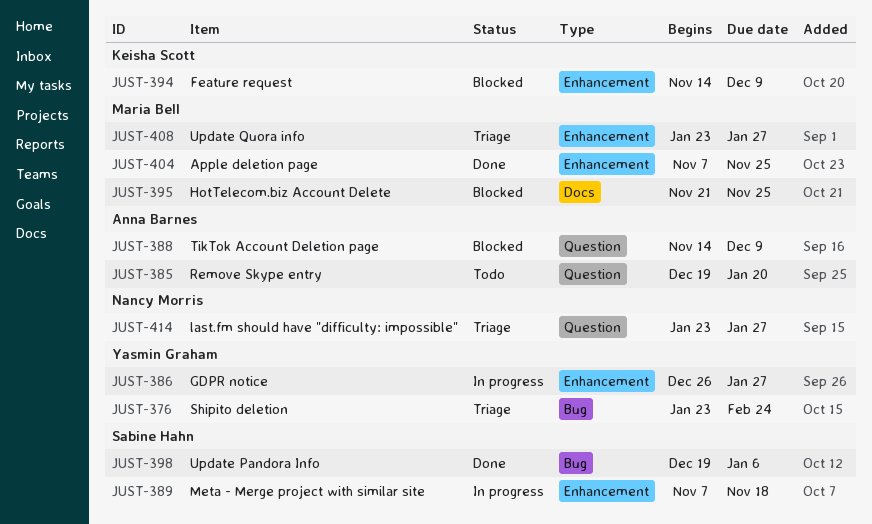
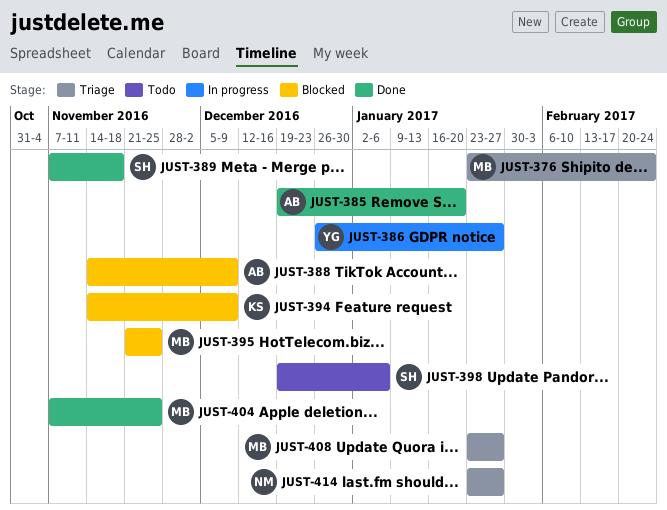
JUST-376, owner: Yasmin Graham -> Maria Bell
JUST-385, status: Todo -> Done
JUST-389, status: In progress -> Done
JUST-398, status: Done -> Todo

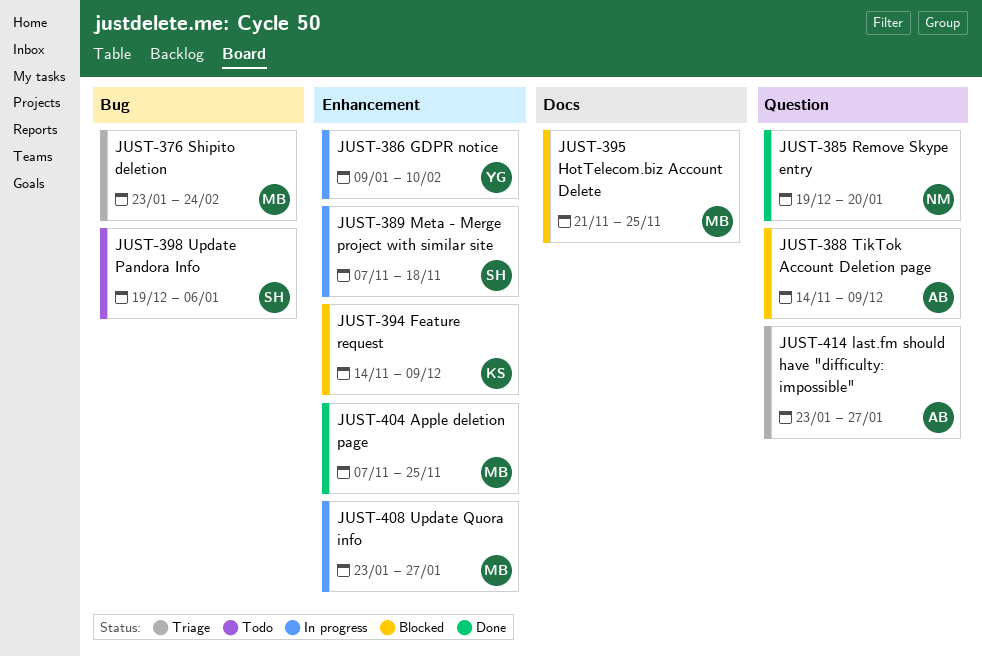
JUST-385, owner: AB -> NM
JUST-386, start: Dec 26 -> Jan 9
JUST-386, due: Jan 27 -> Feb 10
JUST-389, status: Done -> In progress
JUST-408, status: Triage -> In progress
JUST-414, owner: NM -> AB

